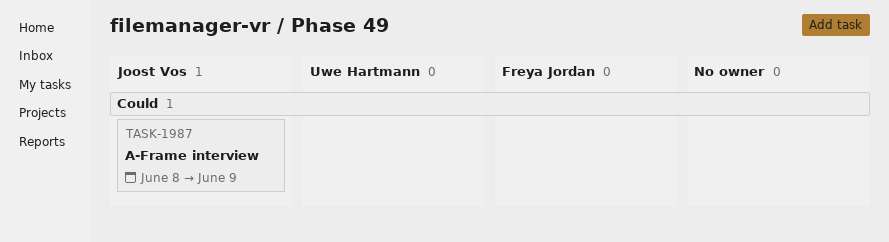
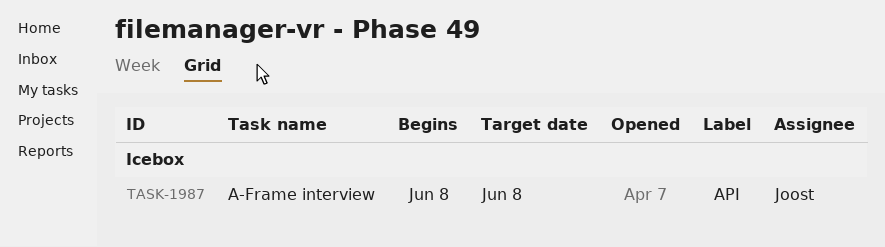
TASK-1987, due: Jun 9 -> Jun 8

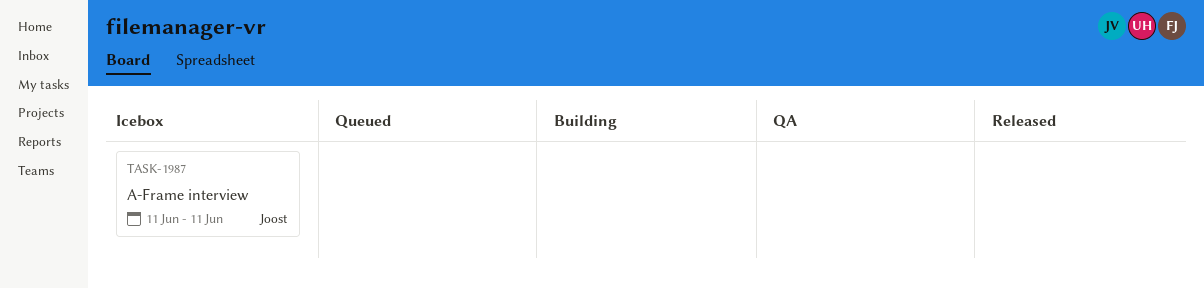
TASK-1987, start: Jun 8 -> Jun 11
TASK-1987, due: Jun 8 -> Jun 11

